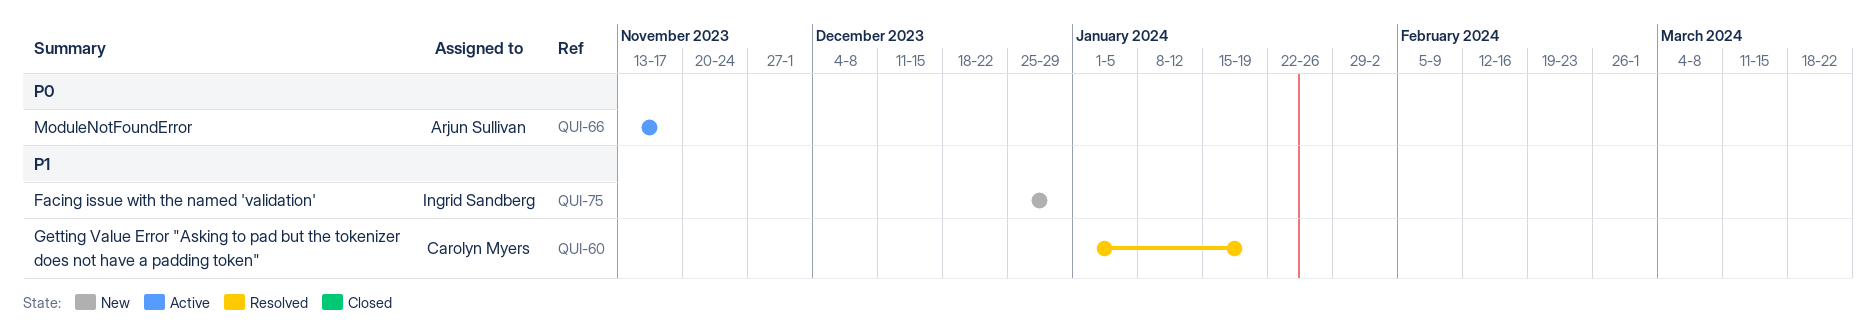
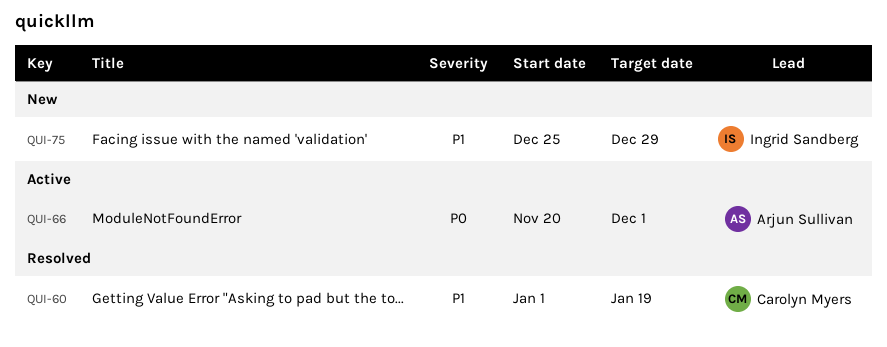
QUI-66, start: Nov 13 -> Nov 20
QUI-66, due: Nov 17 -> Dec 1

